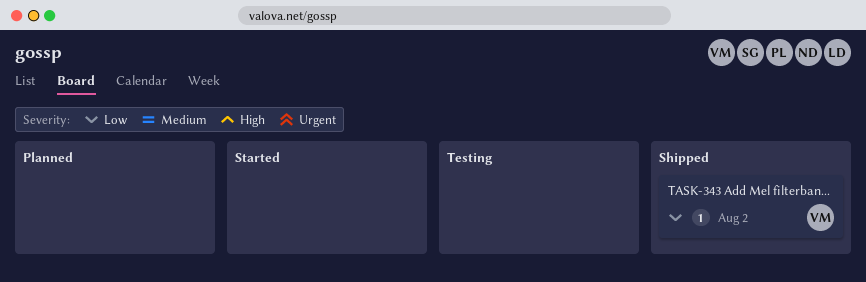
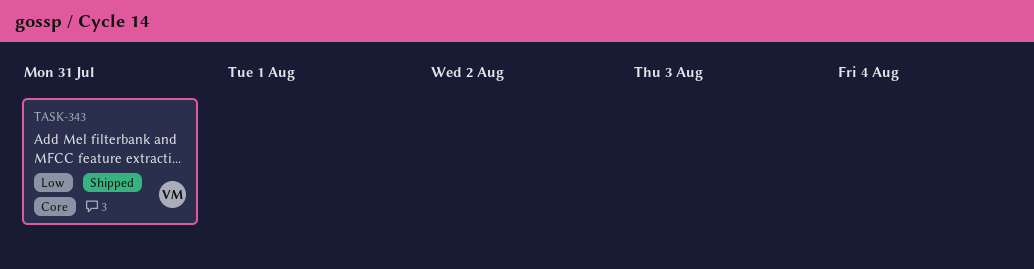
TASK-343, due: Aug 2 -> Jul 31

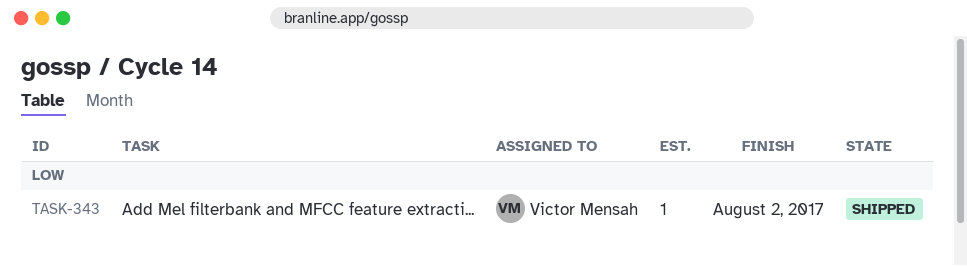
TASK-343, due: Jul 31 -> Aug 2

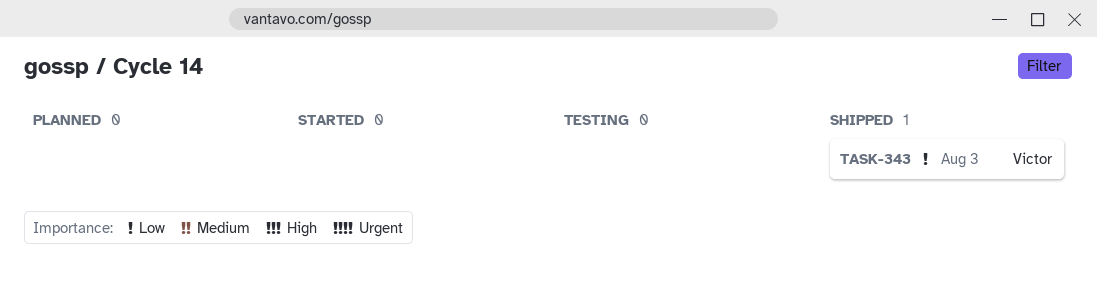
TASK-343, due: Aug 2 -> Aug 3

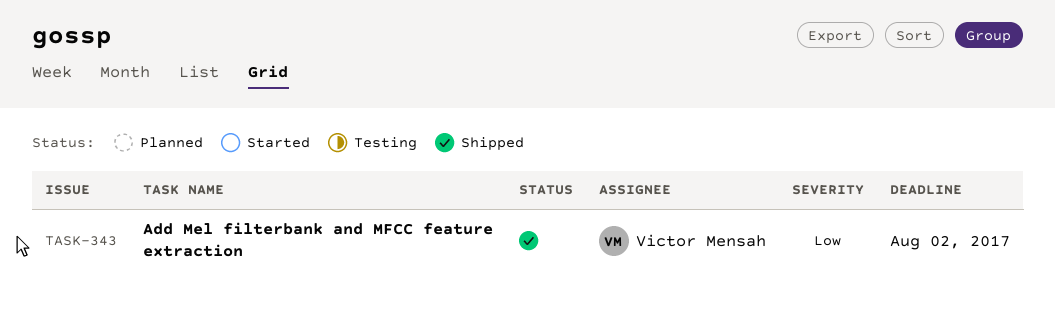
TASK-343, due: Aug 3 -> Aug 2

